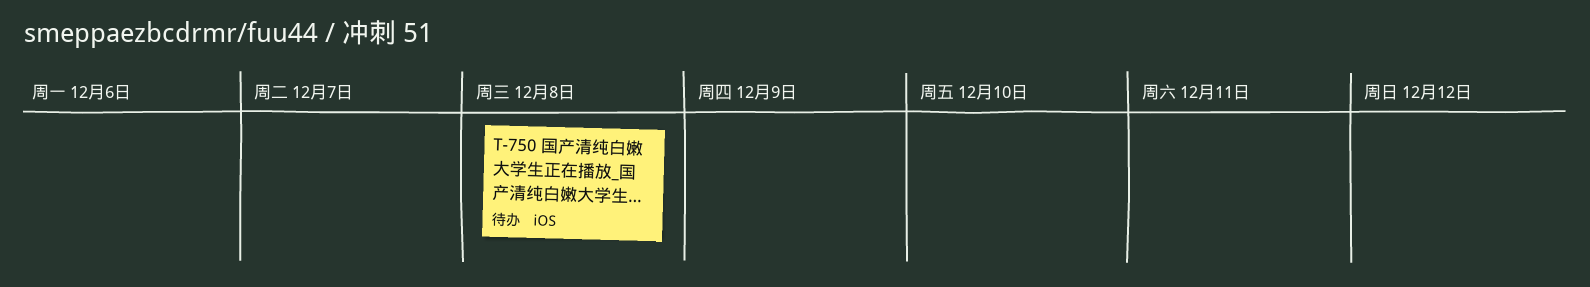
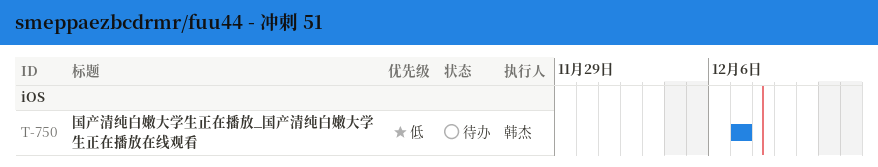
T-750, due: Dec 8 -> Dec 7

